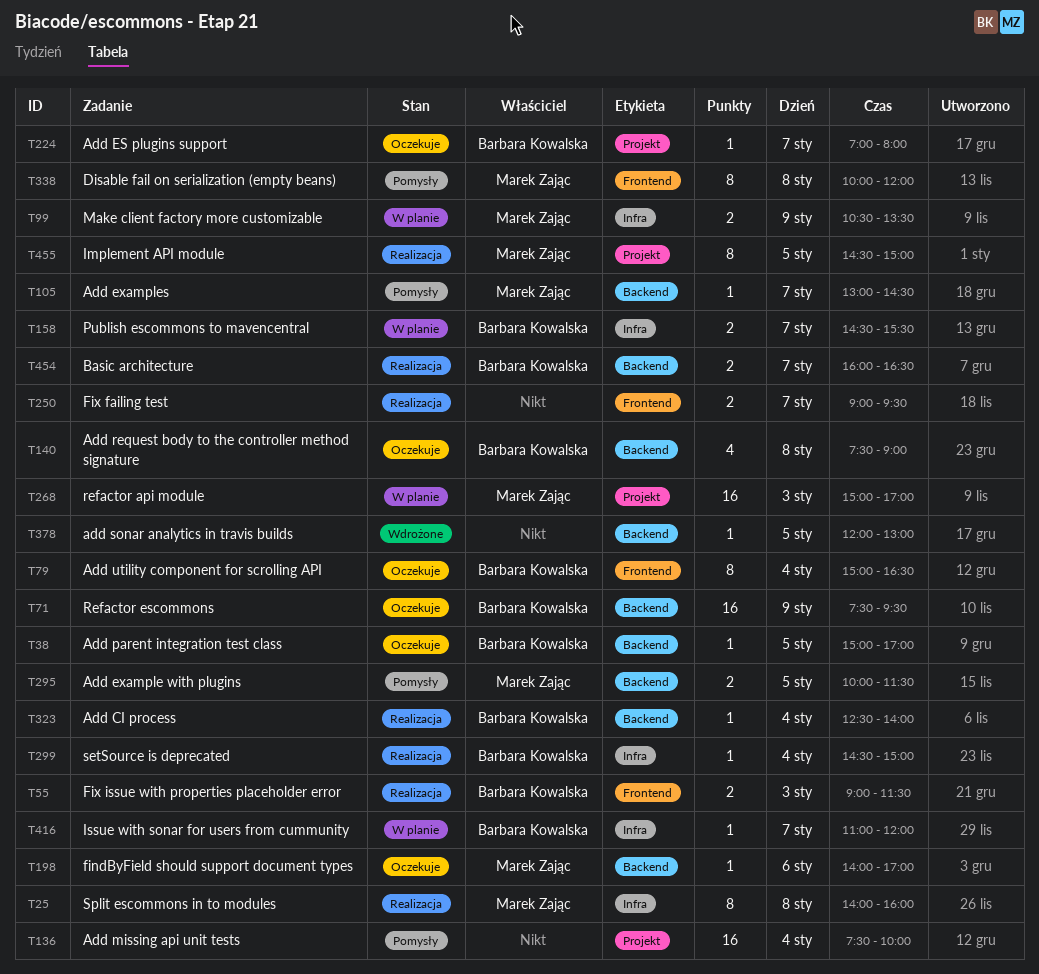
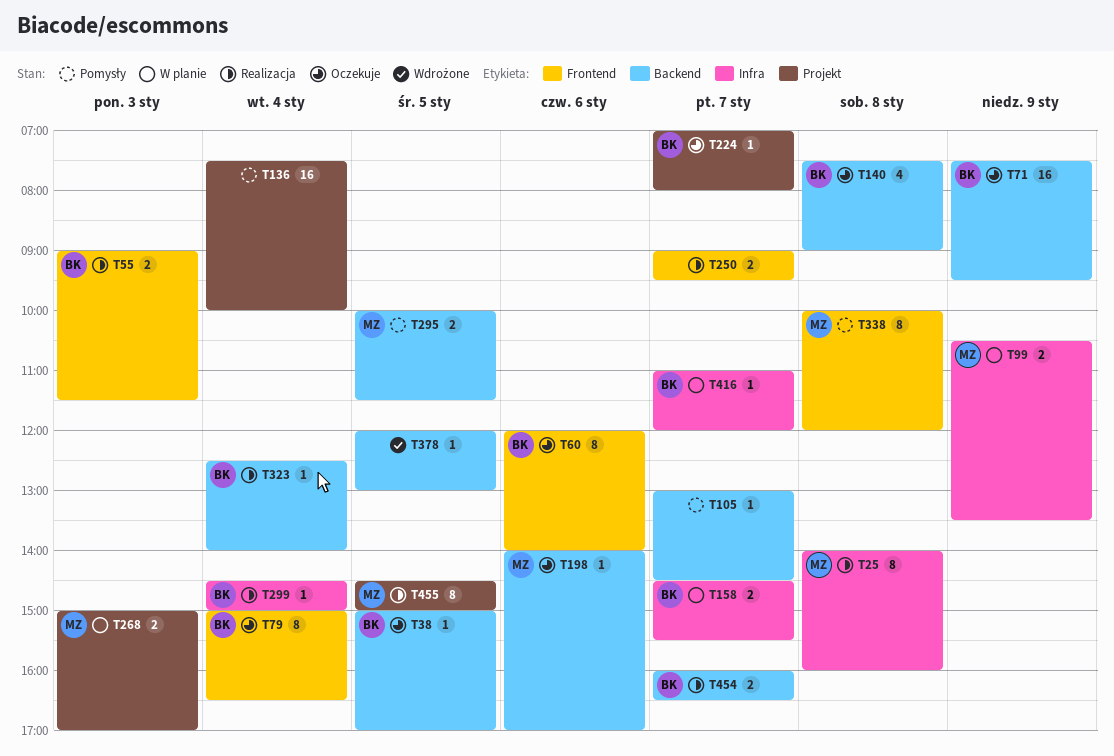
T60: none -> present
T105, owner: Marek Zając -> none
T268, estimate: 16 -> 2

